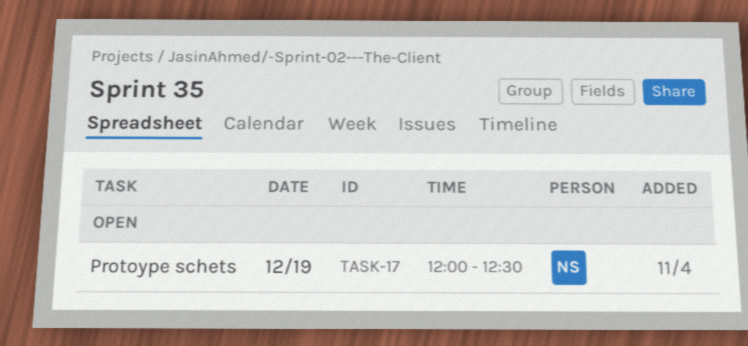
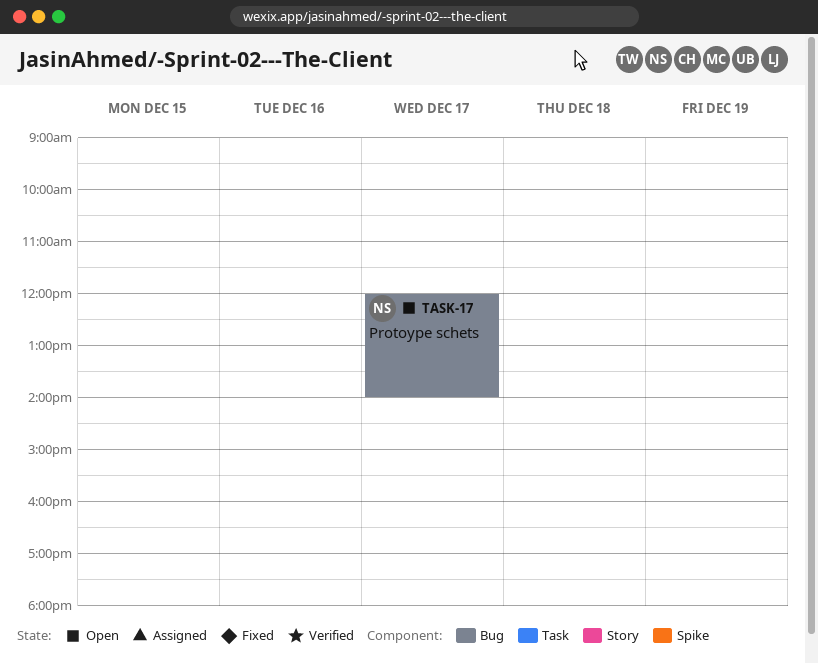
TASK-17, day: Dec 19 -> Dec 17
TASK-17, ends: 12:30 -> 14:00

